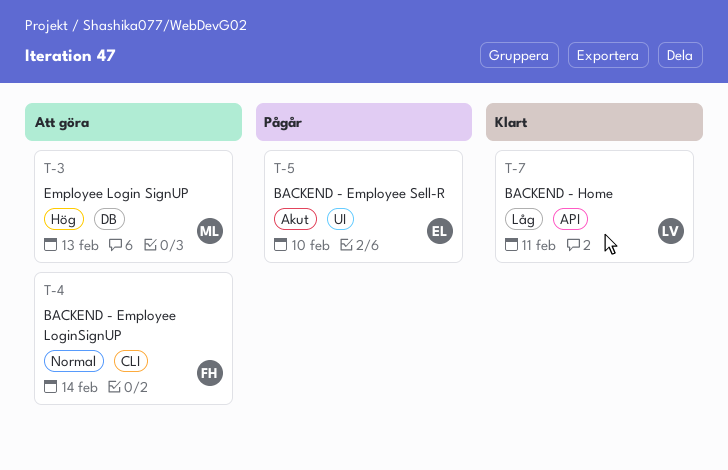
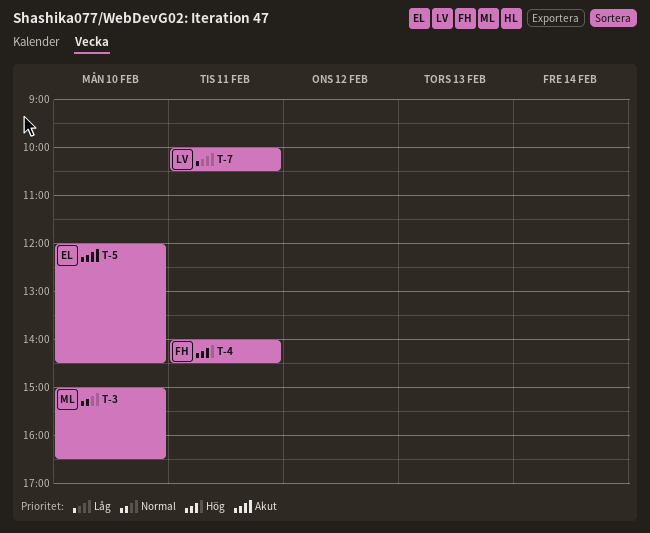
T-3, priority: Hög -> Normal
T-3, day: Feb 13 -> Feb 10
T-4, priority: Normal -> Hög
T-4, day: Feb 14 -> Feb 11

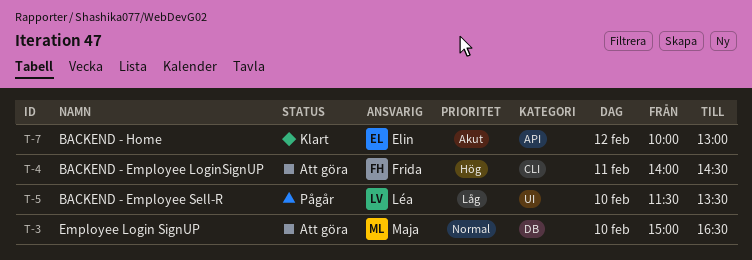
T-5, owner: Elin -> Léa
T-5, priority: Akut -> Låg
T-5, begins: 12:00 -> 11:30
T-5, ends: 14:30 -> 13:30
T-7, owner: Léa -> Elin
T-7, priority: Låg -> Akut
T-7, day: Feb 11 -> Feb 12
T-7, ends: 10:30 -> 13:00

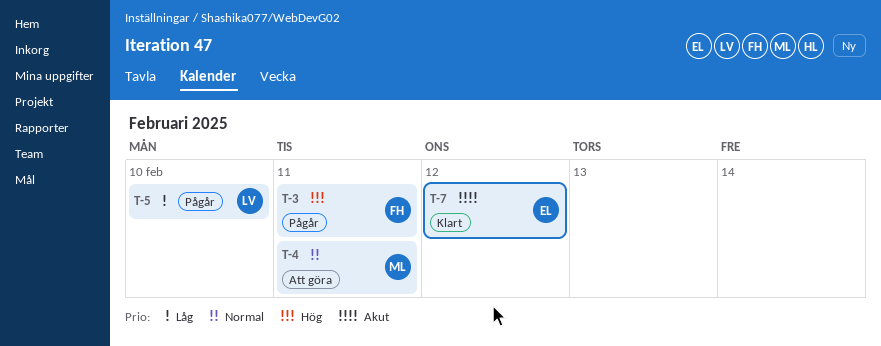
T-3, status: Att göra -> Pågår
T-3, owner: Maja -> Frida
T-3, priority: Normal -> Hög
T-3, day: Feb 10 -> Feb 11
T-4, owner: Frida -> Maja
T-4, priority: Hög -> Normal

